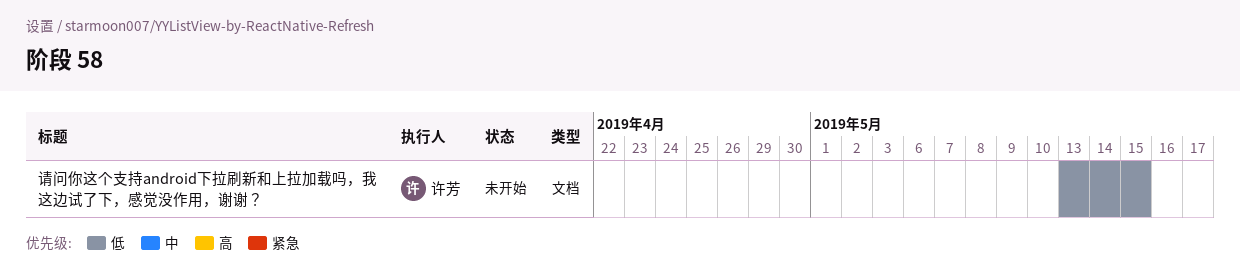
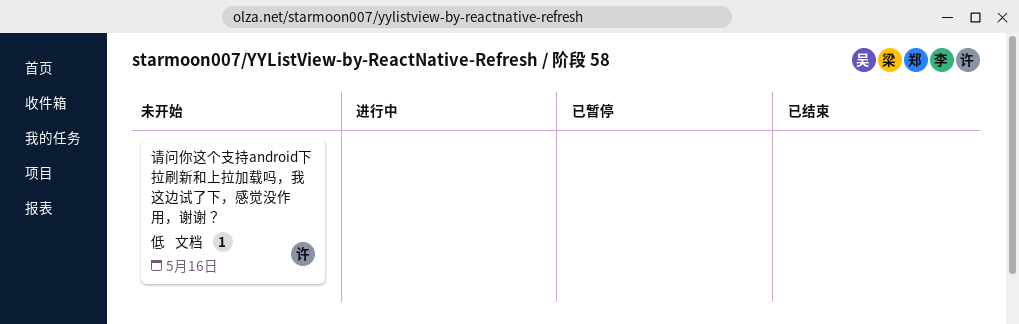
请问你这个支持android下拉刷新和上拉加载吗，我这边试了下，感觉没作用，谢谢？, due: May 15 -> May 16

